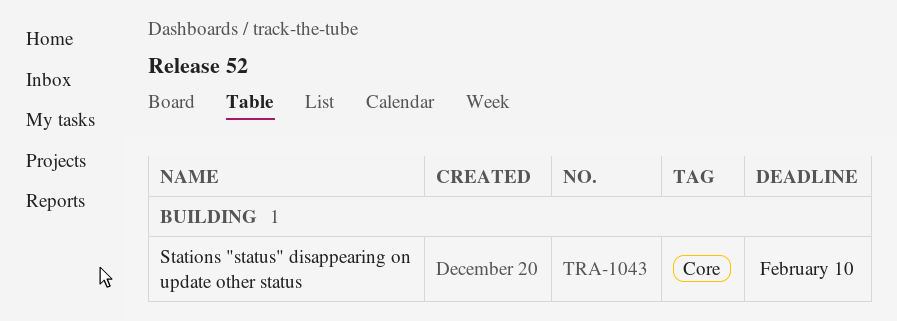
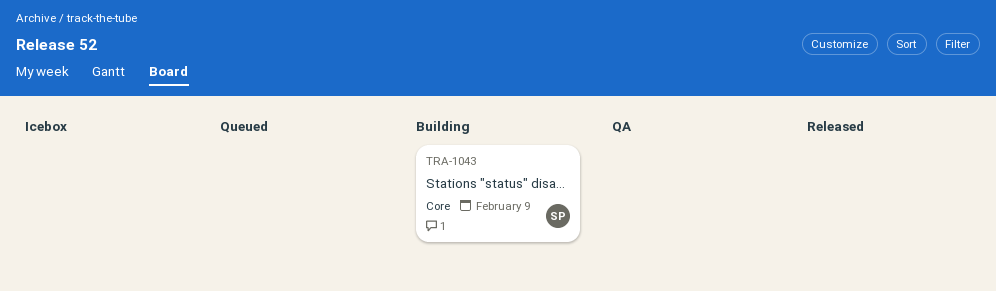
TRA-1043, due: Feb 10 -> Feb 9

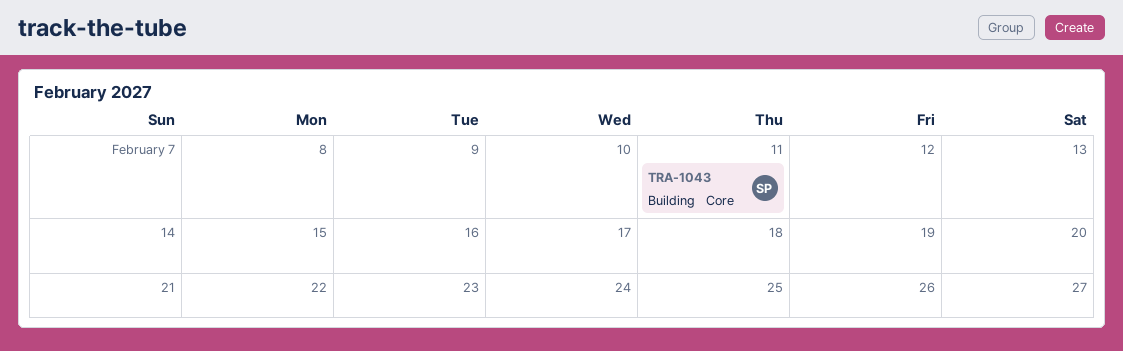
TRA-1043, due: Feb 9 -> Feb 11

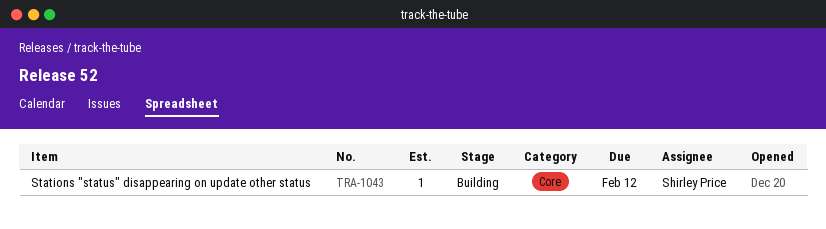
TRA-1043, due: Feb 11 -> Feb 12

